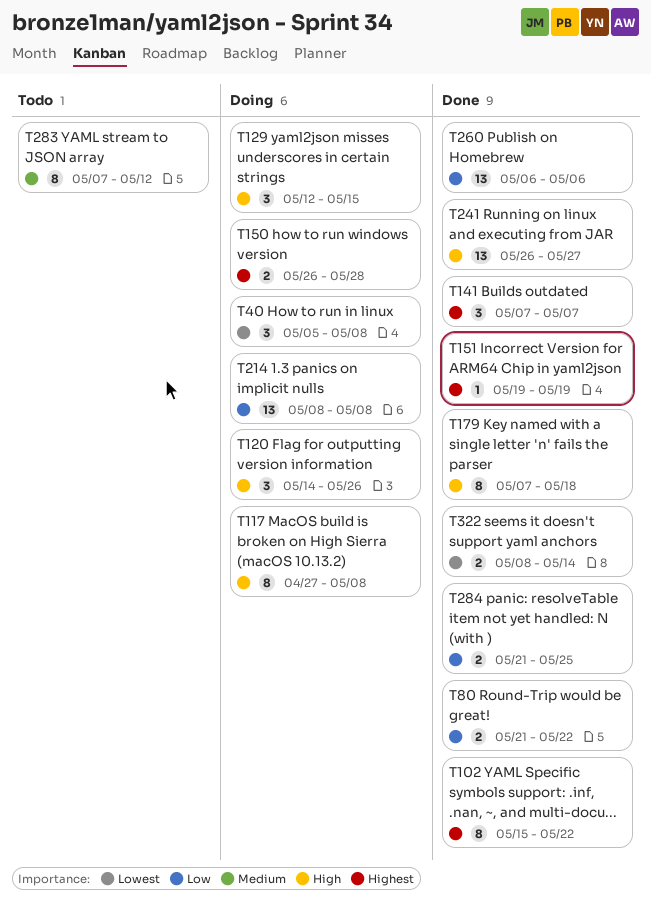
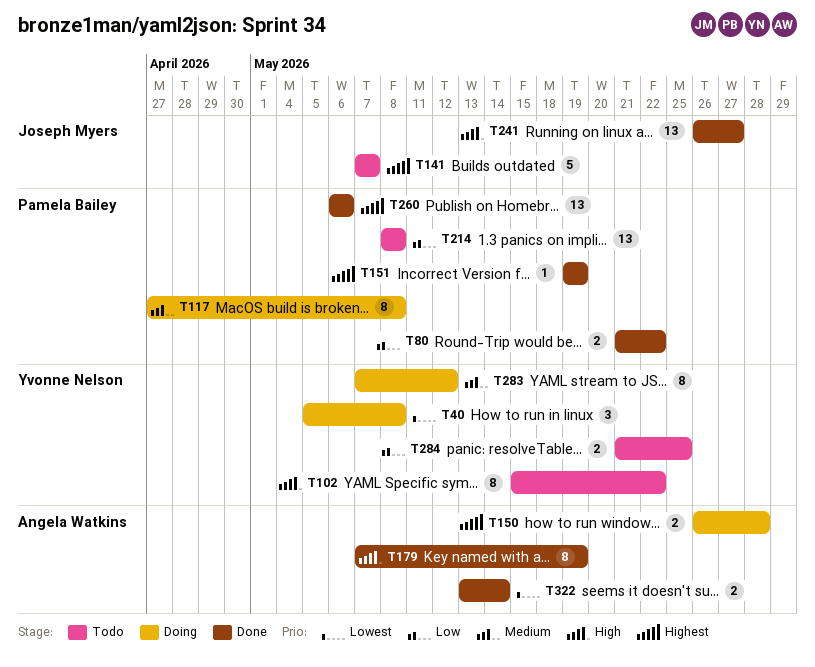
T102, status: Done -> Todo
T102, priority: Highest -> High
T117, priority: High -> Medium
T120: present -> none
T129: present -> none
T141, status: Done -> Todo
T141, estimate: 3 -> 5
T179, due: May 18 -> May 19
T214, status: Doing -> Todo
T260, priority: Low -> Highest
T283, status: Todo -> Doing
T284, status: Done -> Todo
T322, start: May 8 -> May 13

